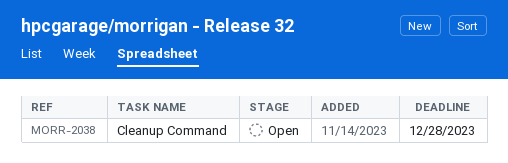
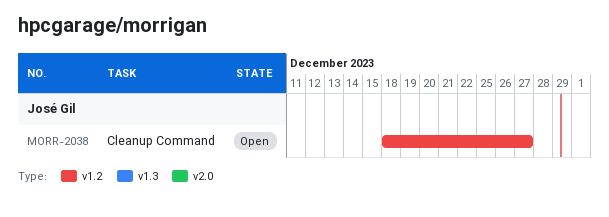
MORR-2038, due: Dec 28 -> Dec 27

